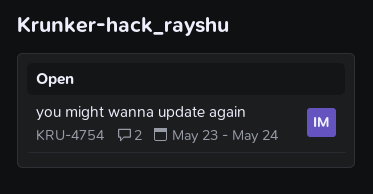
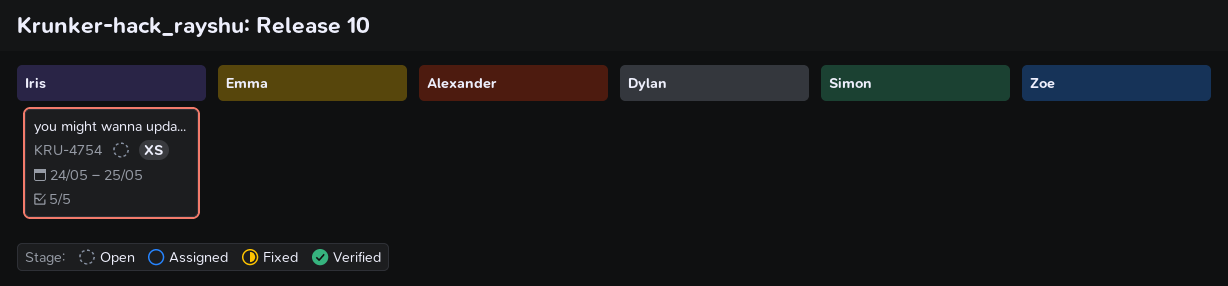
KRU-4754, start: May 23 -> May 24
KRU-4754, due: May 24 -> May 25

